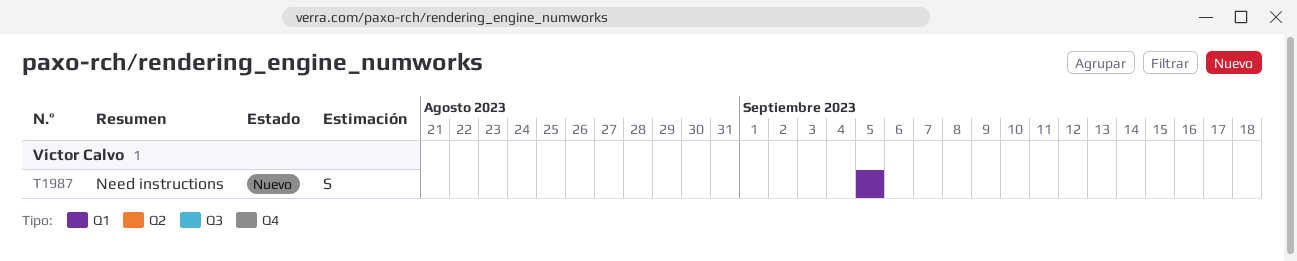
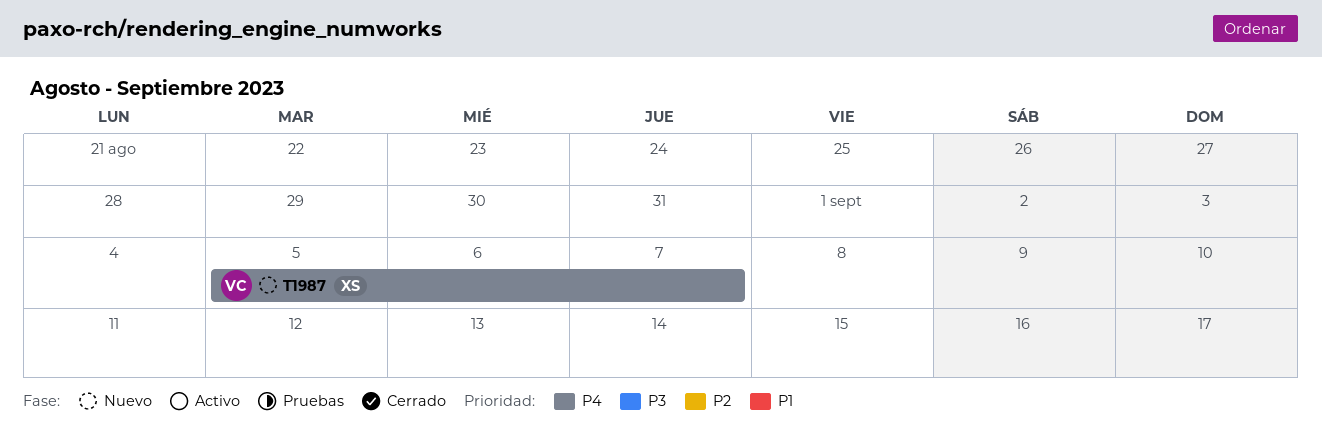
T1987, estimate: S -> XS
T1987, due: Sep 5 -> Sep 7

